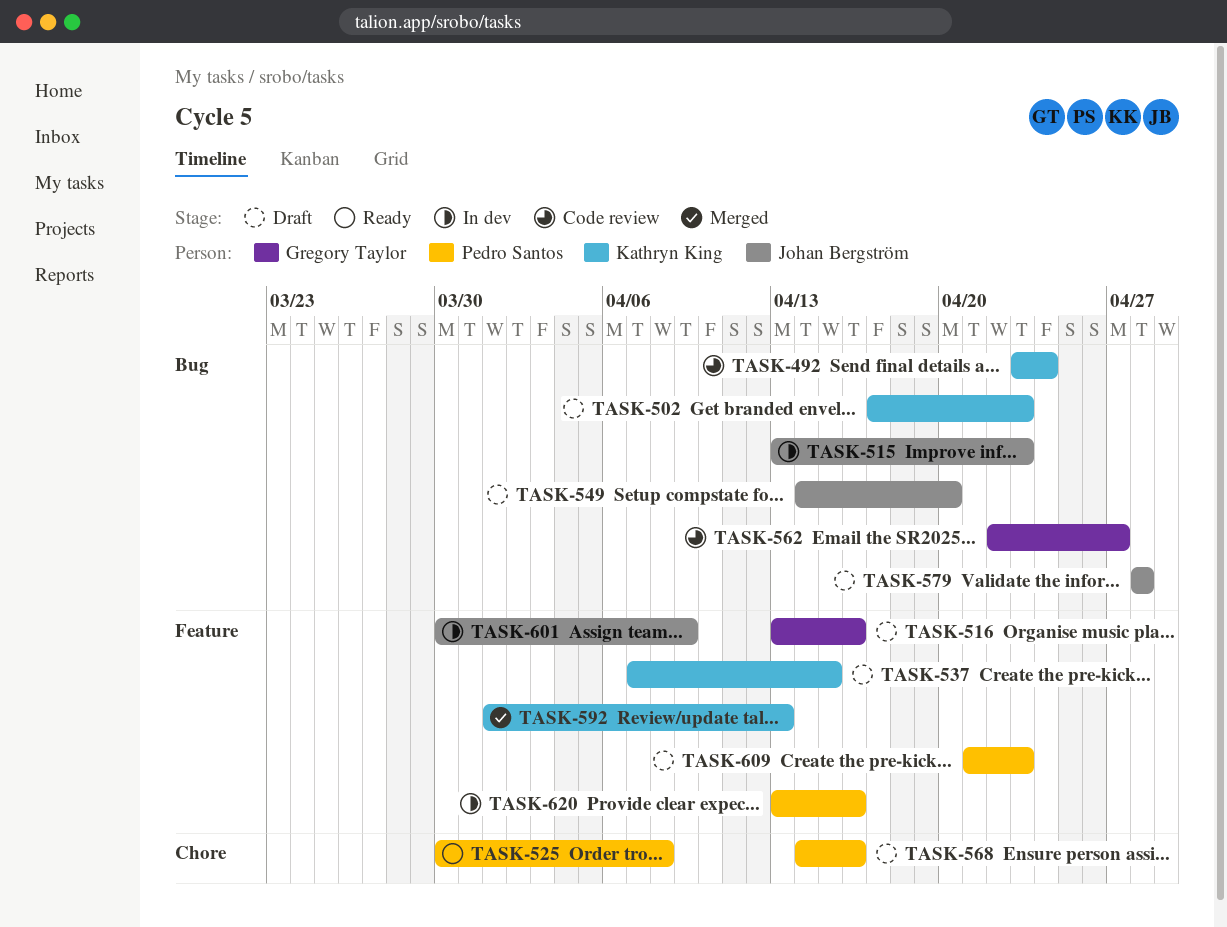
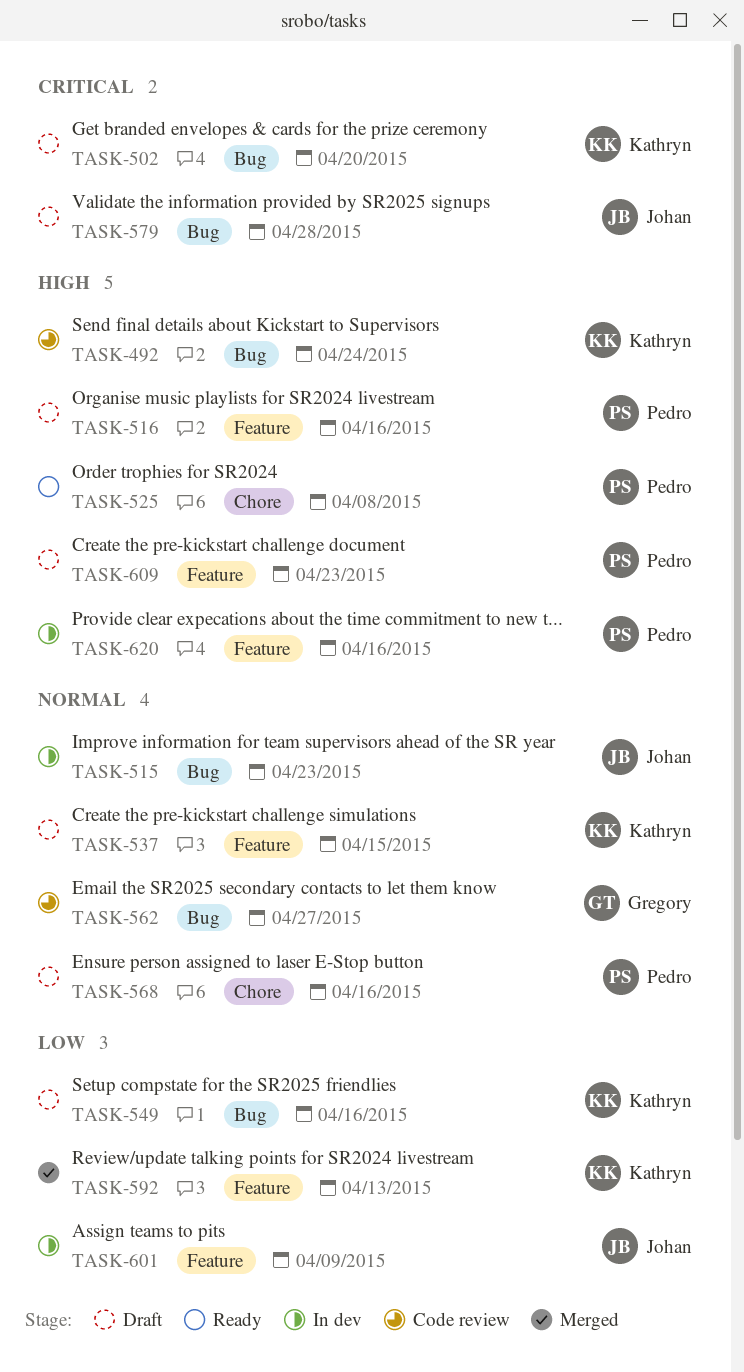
TASK-502, due: Apr 23 -> Apr 20
TASK-516, owner: Gregory Taylor -> Pedro Santos
TASK-549, owner: Johan Bergström -> Kathryn King
TASK-549, due: Apr 20 -> Apr 16

